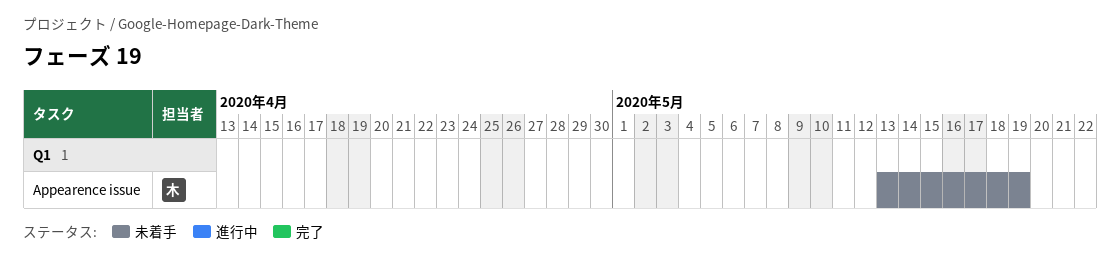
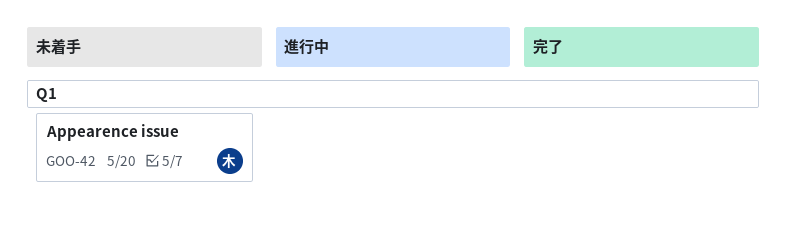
Appearence issue, due: May 19 -> May 20

